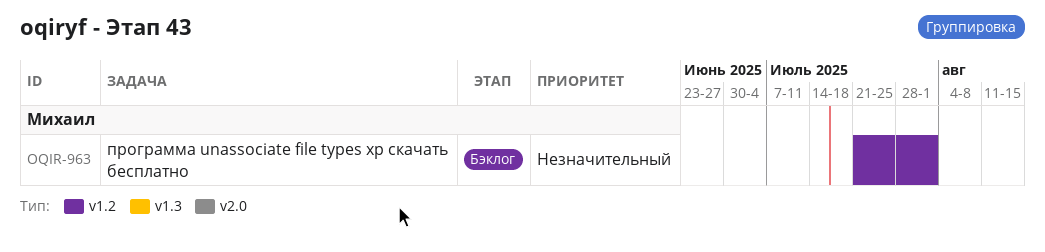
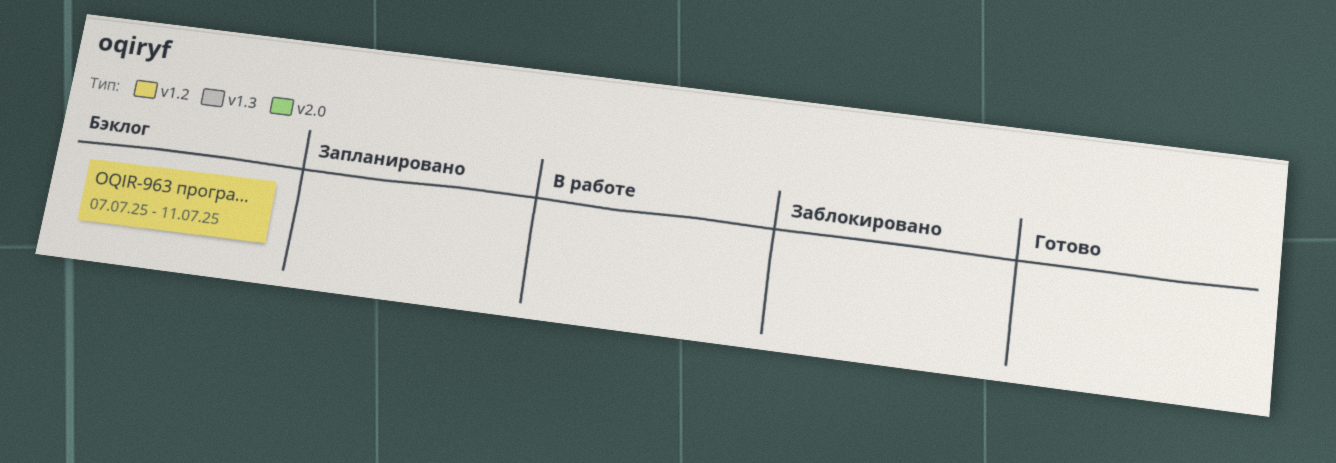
OQIR-963, start: Jul 21 -> Jul 7
OQIR-963, due: Aug 1 -> Jul 11

